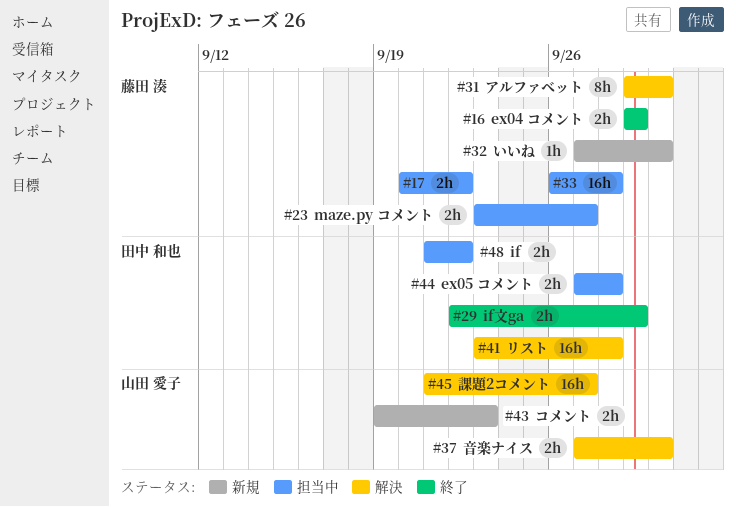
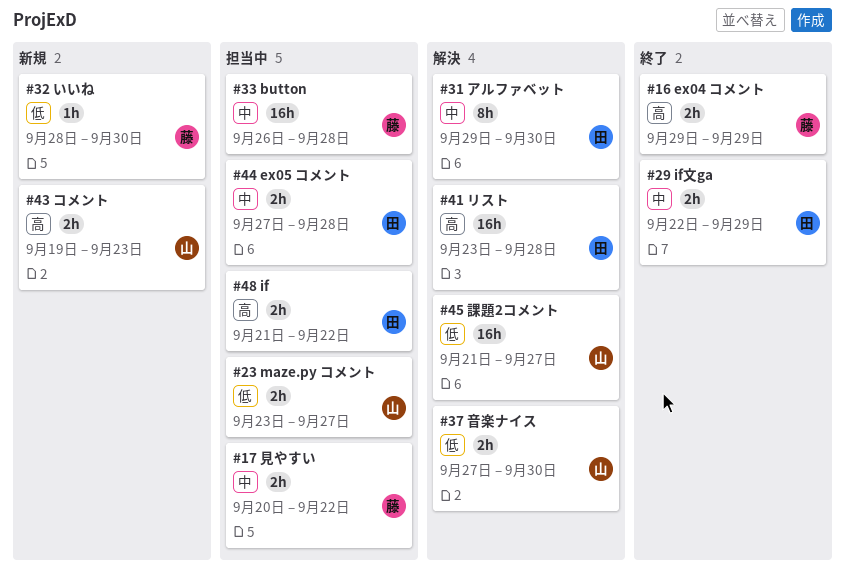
#23, owner: 藤田 湊 -> 山田 愛子
#31, owner: 藤田 湊 -> 田中 和也
#32, start: Sep 27 -> Sep 28

